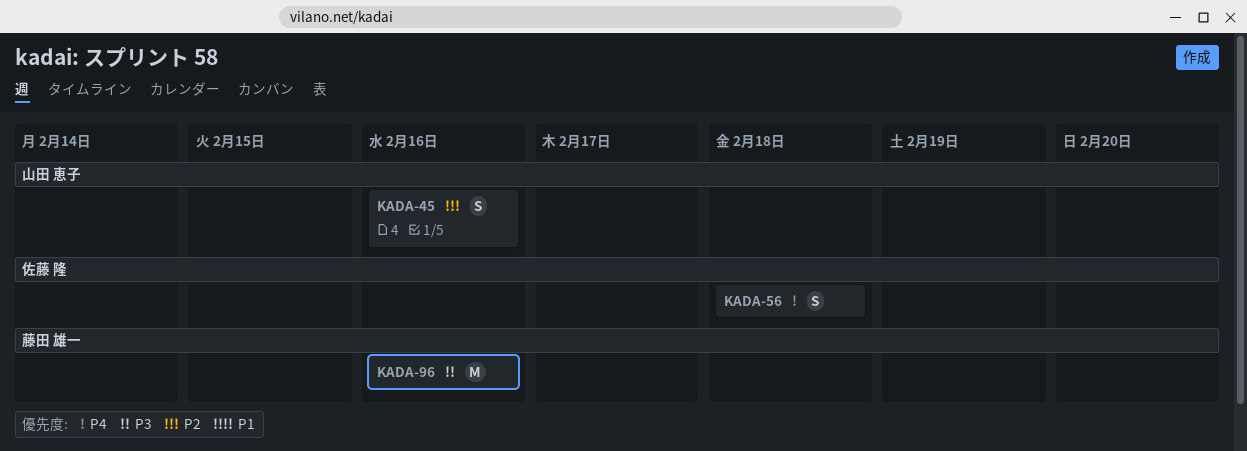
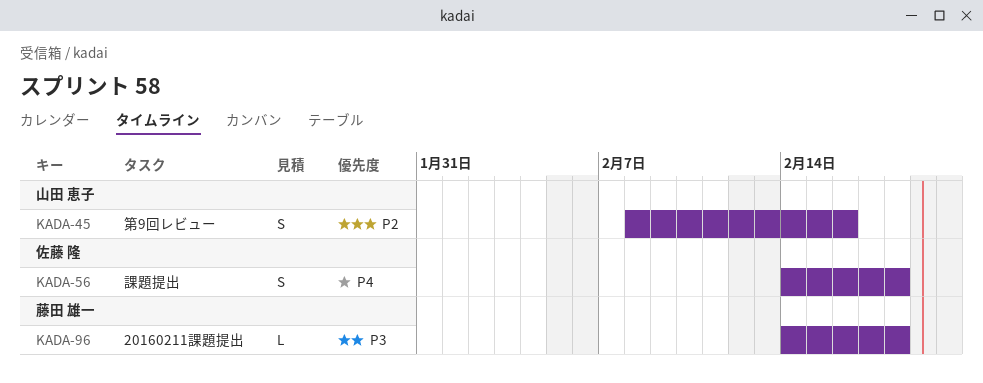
KADA-96, estimate: M -> L
KADA-96, due: Feb 16 -> Feb 18

